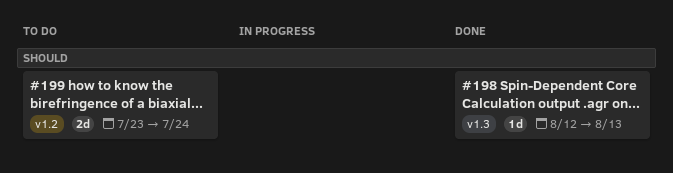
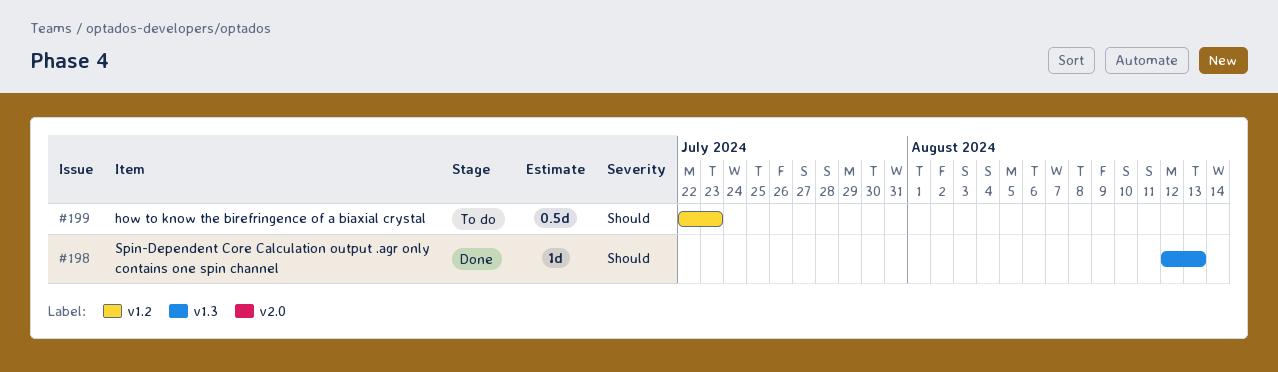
#199, estimate: 2d -> 0.5d
#199, start: Jul 23 -> Jul 22
#199, due: Jul 24 -> Jul 23

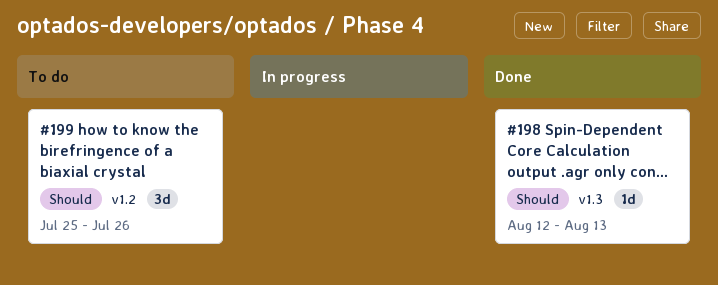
#199, estimate: 0.5d -> 3d
#199, start: Jul 22 -> Jul 25
#199, due: Jul 23 -> Jul 26

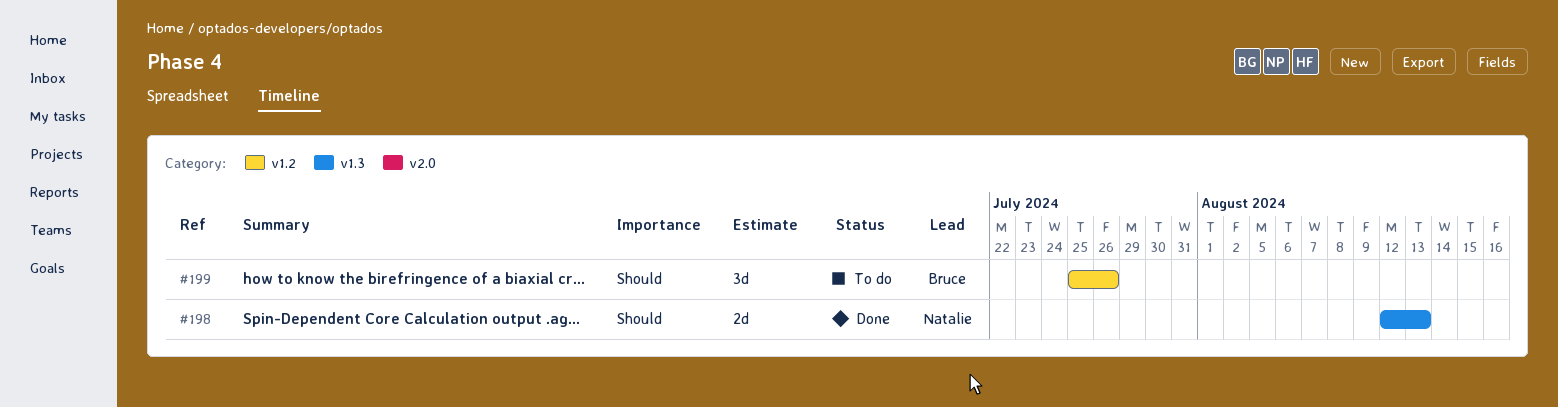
#198, estimate: 1d -> 2d

